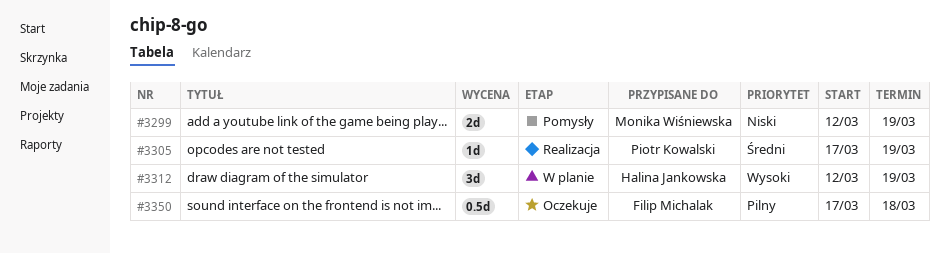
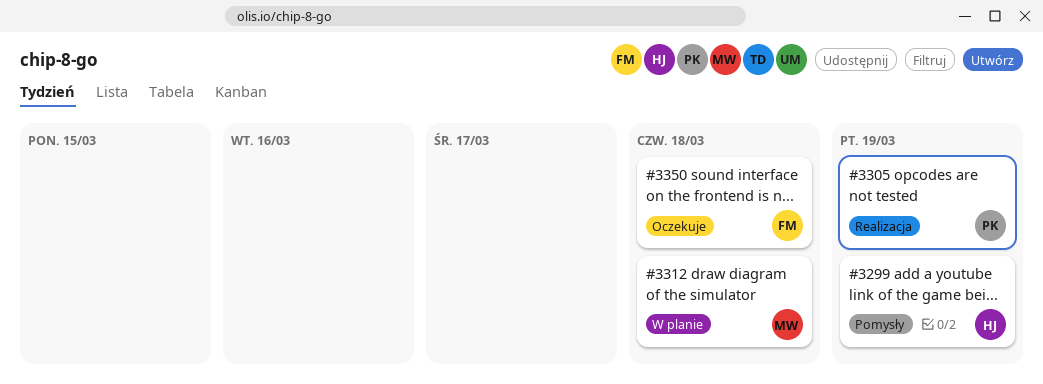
#3299, owner: Monika Wiśniewska -> Halina Jankowska
#3312, owner: Halina Jankowska -> Monika Wiśniewska
#3312, due: Mar 19 -> Mar 18

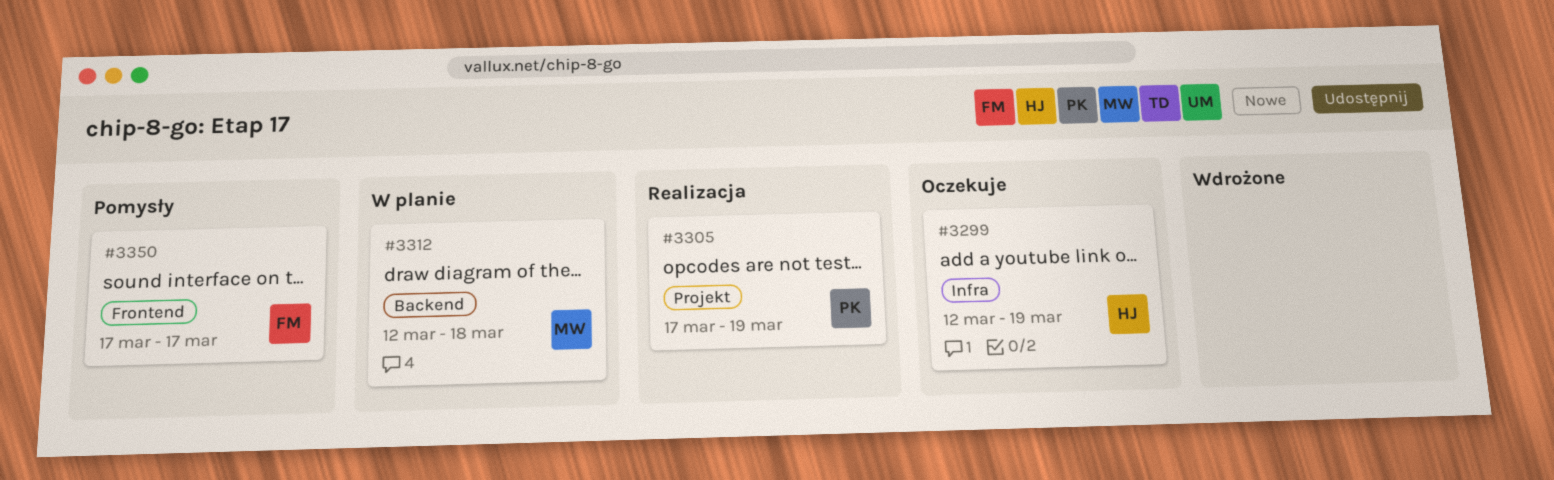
#3299, status: Pomysły -> Oczekuje
#3350, status: Oczekuje -> Pomysły
#3350, due: Mar 18 -> Mar 17

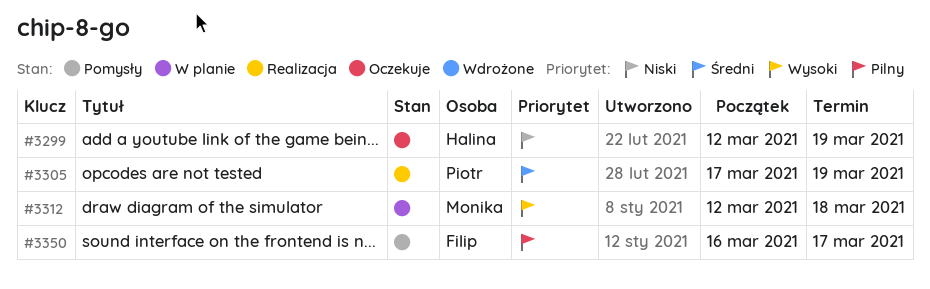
#3350, start: Mar 17 -> Mar 16

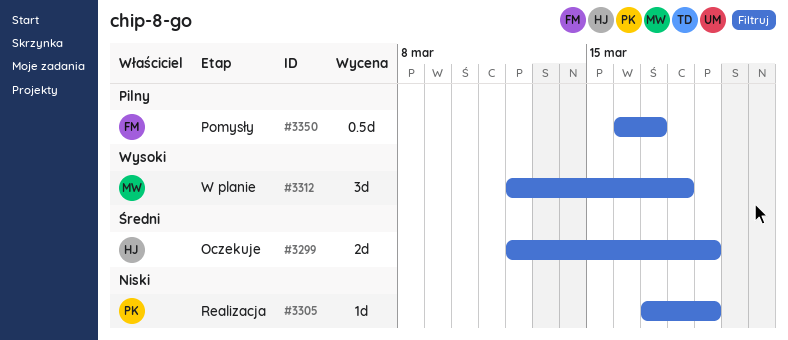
#3299, priority: Niski -> Średni
#3305, priority: Średni -> Niski

